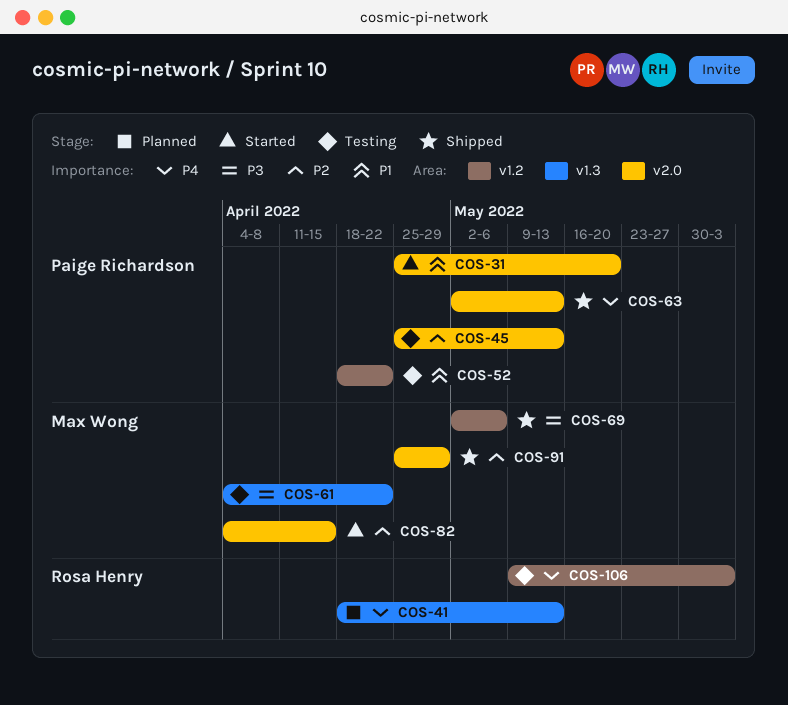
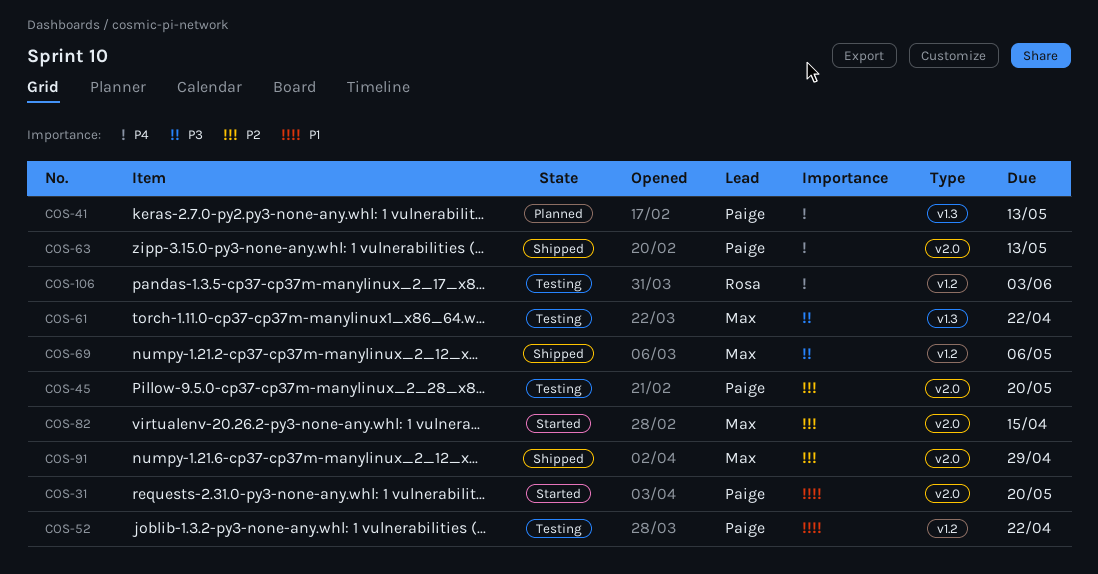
COS-41, owner: Rosa Henry -> Paige Richardson
COS-45, due: May 13 -> May 20

